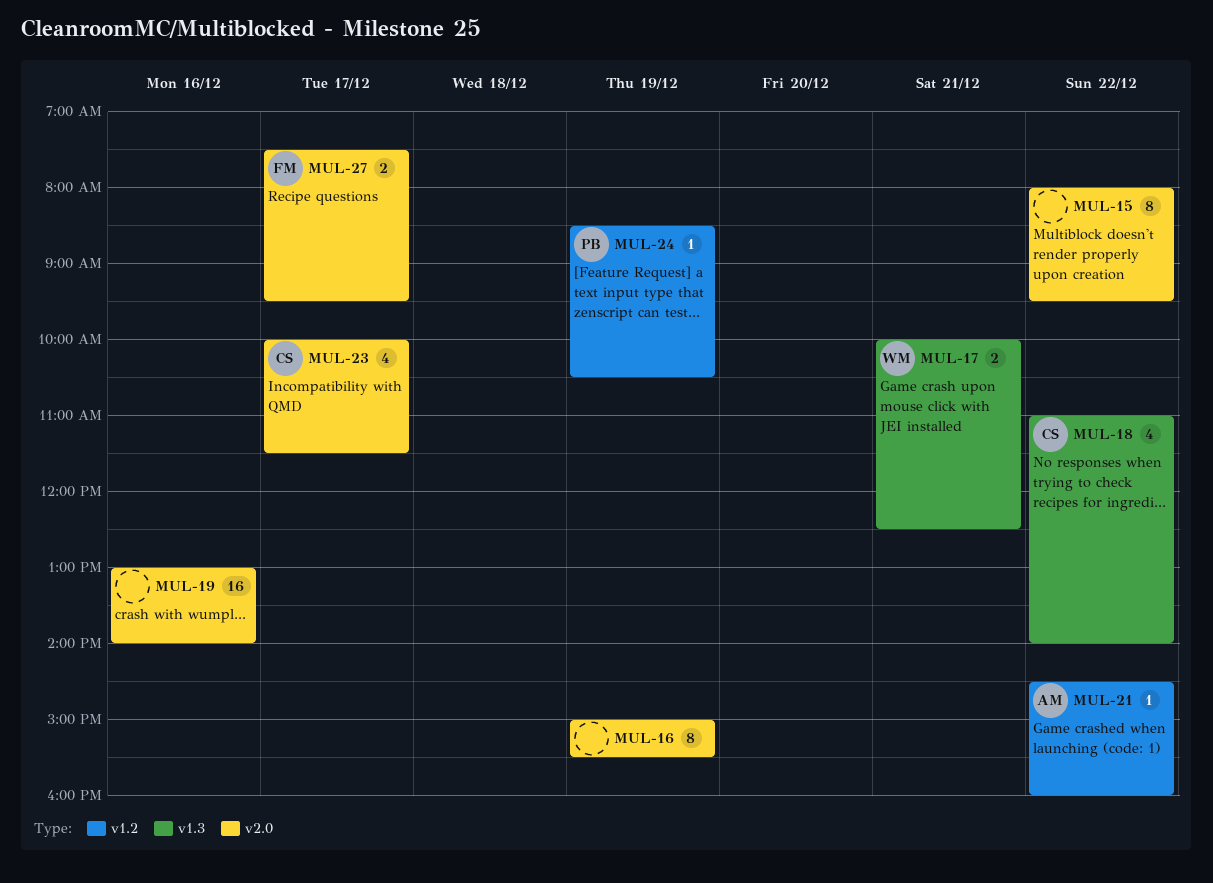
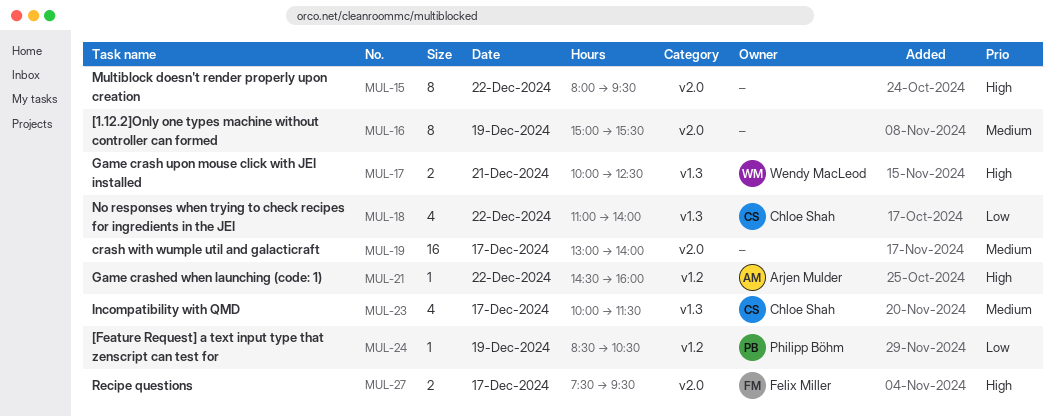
MUL-19, day: Dec 16 -> Dec 17
MUL-23, label: v2.0 -> v1.3

